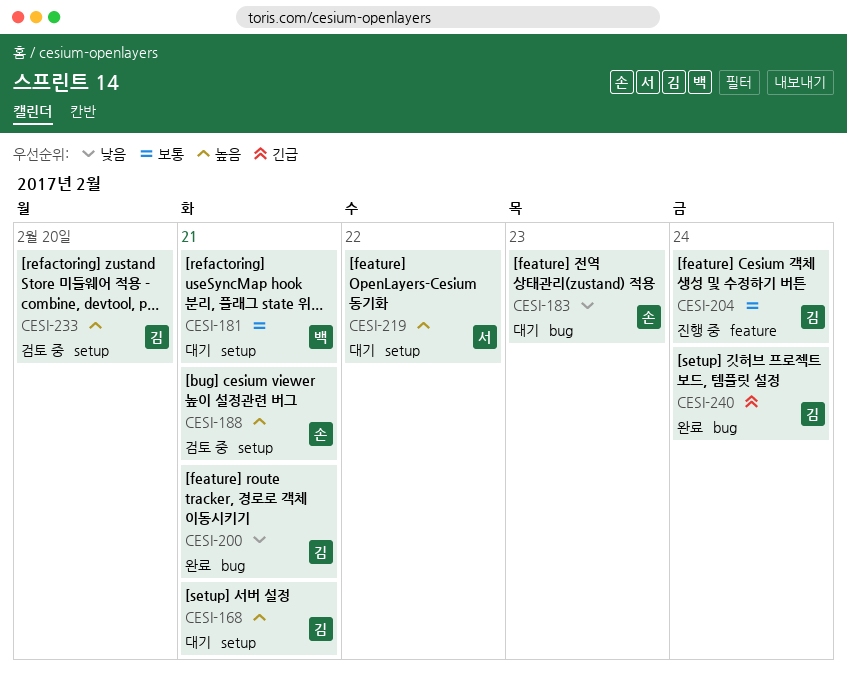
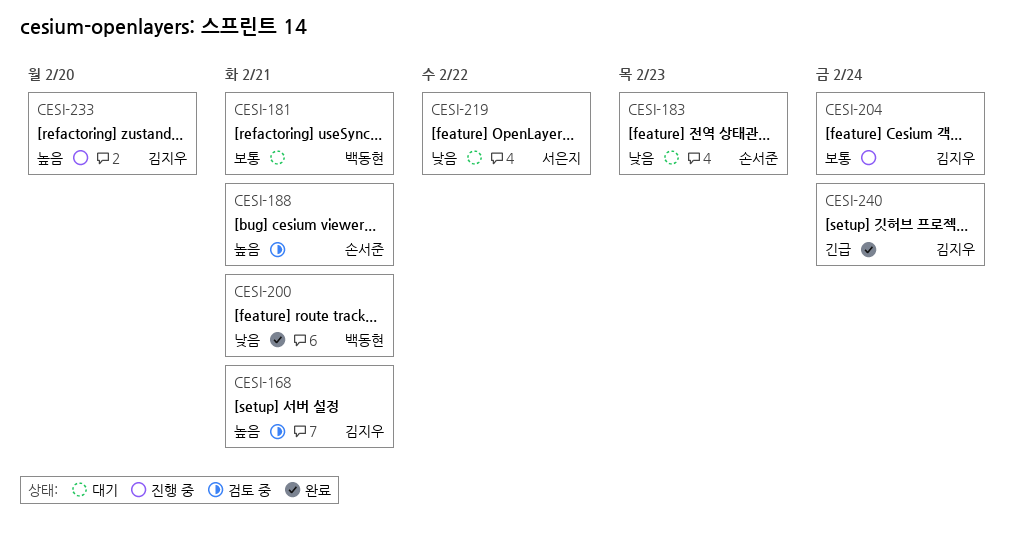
CESI-168, status: 대기 -> 검토 중
CESI-200, owner: 김지우 -> 백동현
CESI-219, priority: 높음 -> 낮음
CESI-233, status: 검토 중 -> 진행 중

